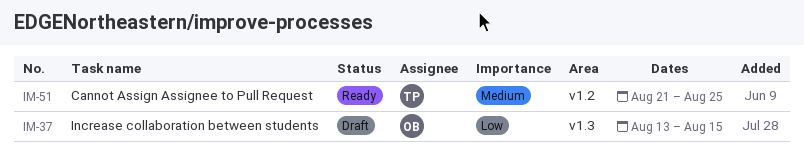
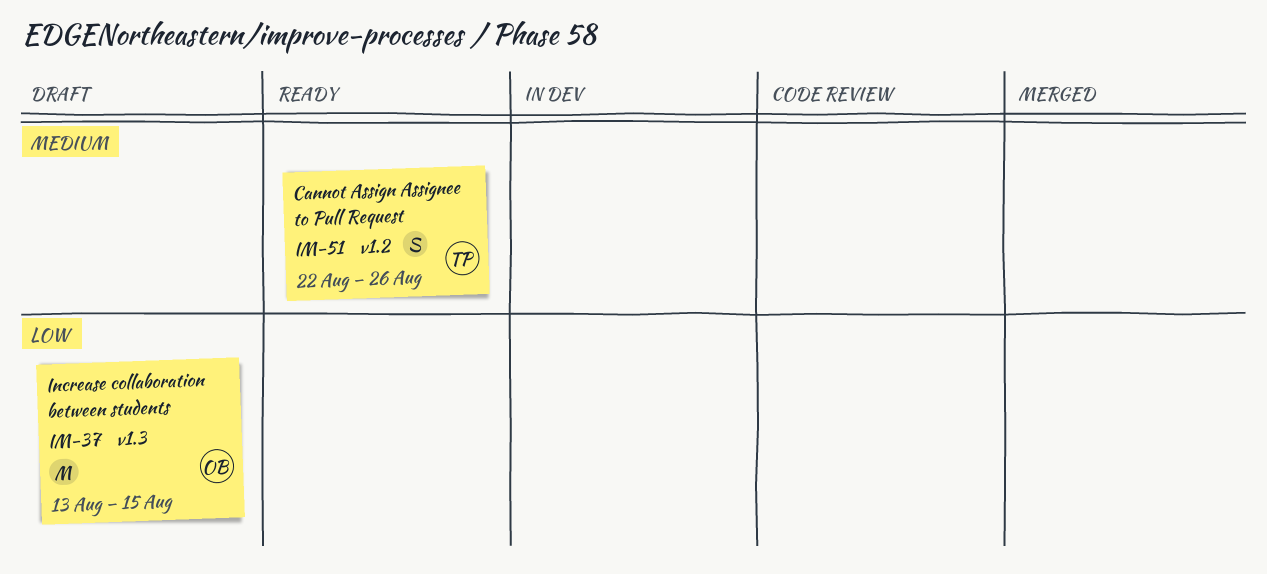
IM-51, start: Aug 21 -> Aug 22
IM-51, due: Aug 25 -> Aug 26

